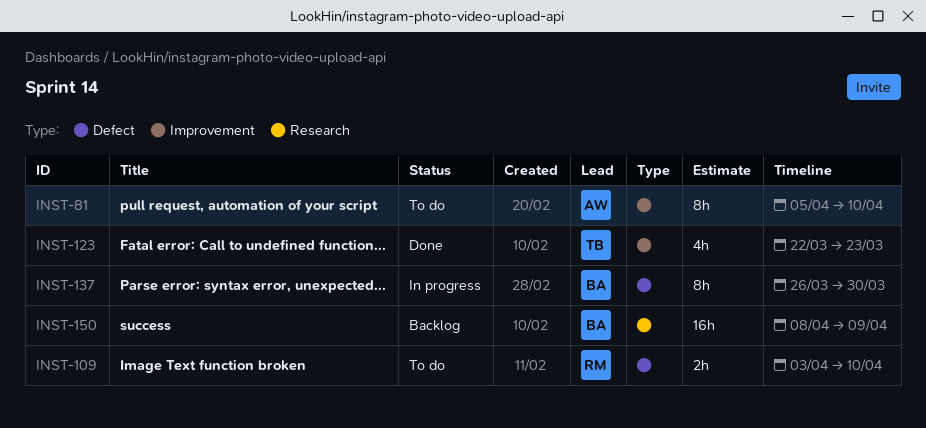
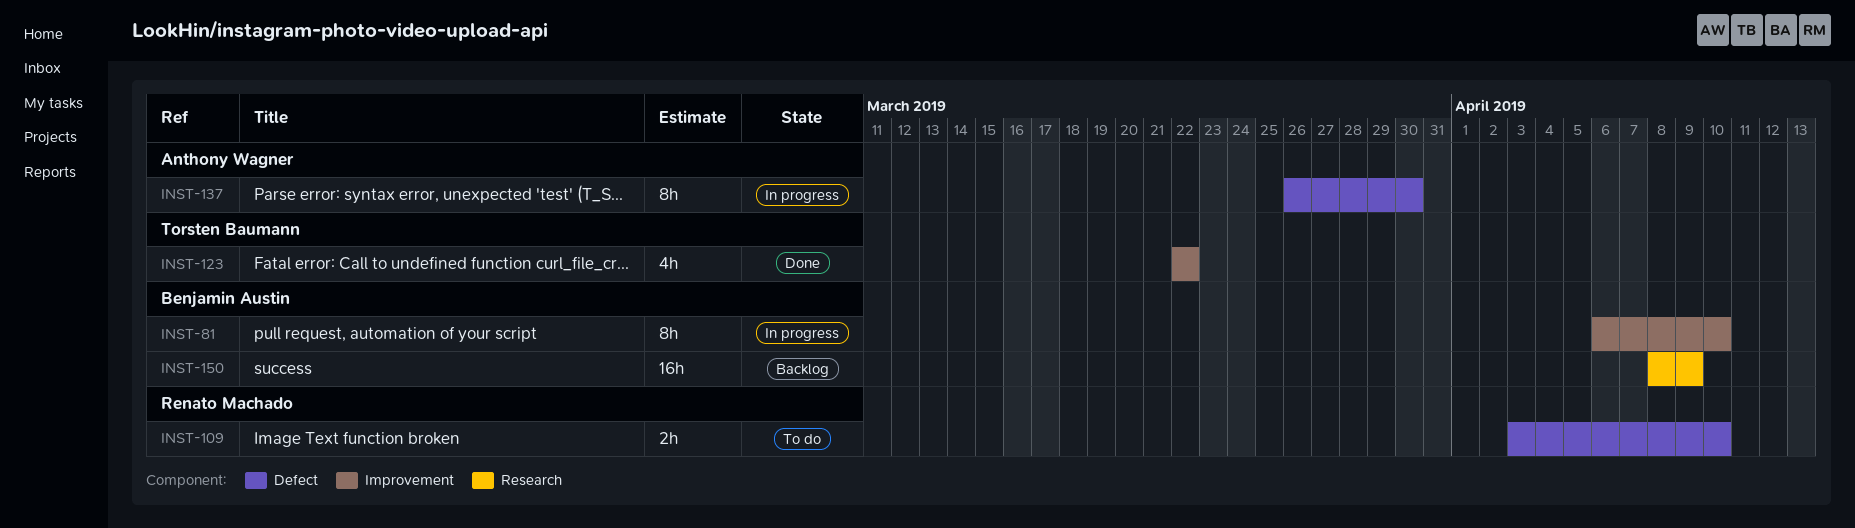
INST-81, status: To do -> In progress
INST-81, owner: Anthony Wagner -> Benjamin Austin
INST-81, start: Apr 5 -> Apr 6
INST-123, due: Mar 23 -> Mar 22
INST-137, owner: Benjamin Austin -> Anthony Wagner

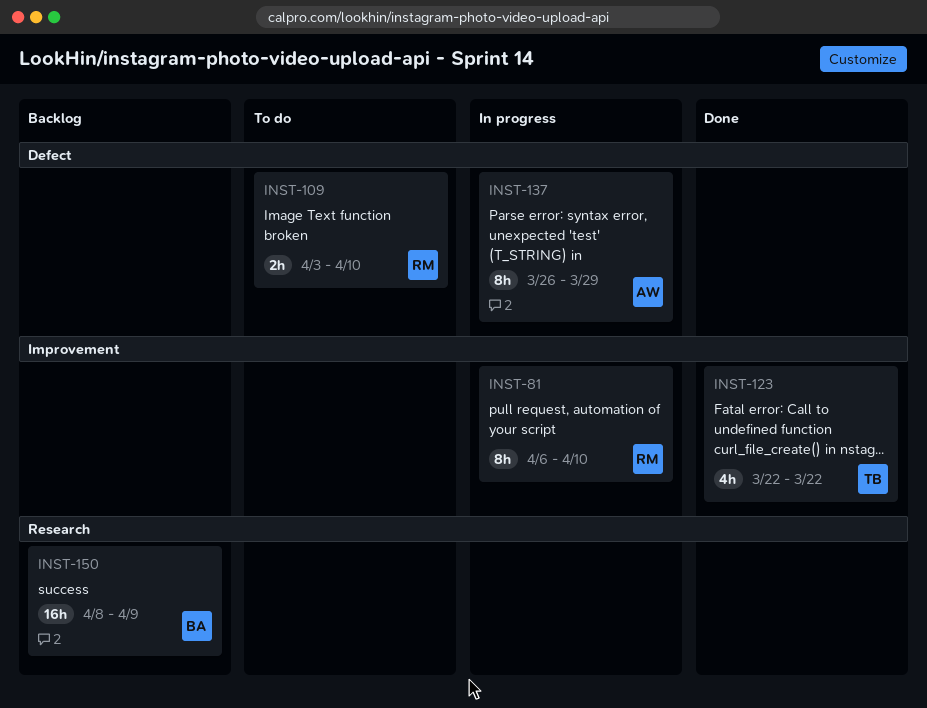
INST-81, owner: Benjamin Austin -> Renato Machado
INST-137, due: Mar 30 -> Mar 29

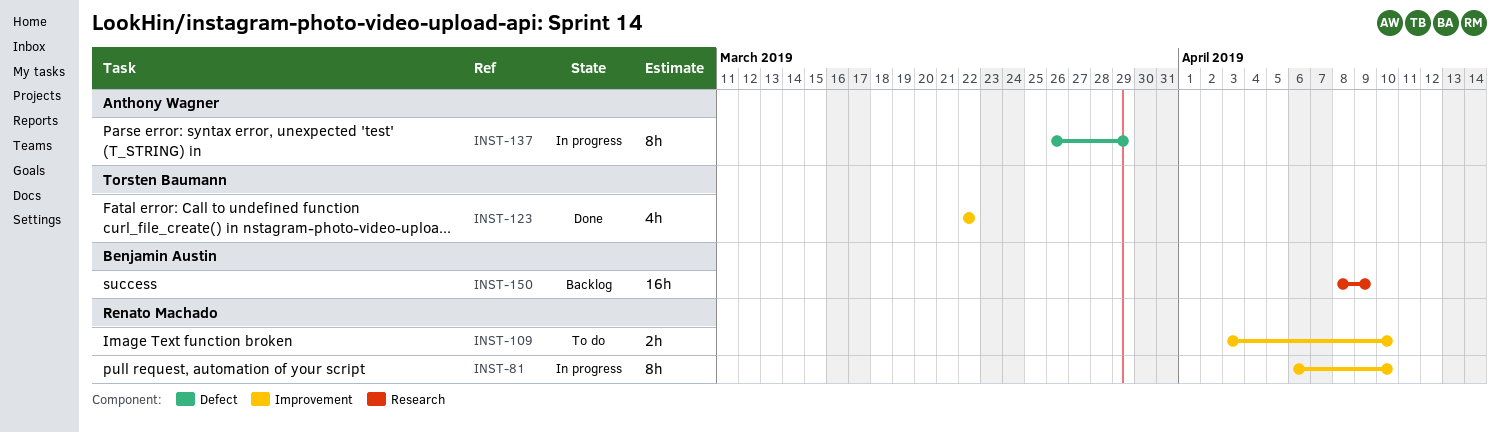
INST-109, label: Defect -> Improvement

